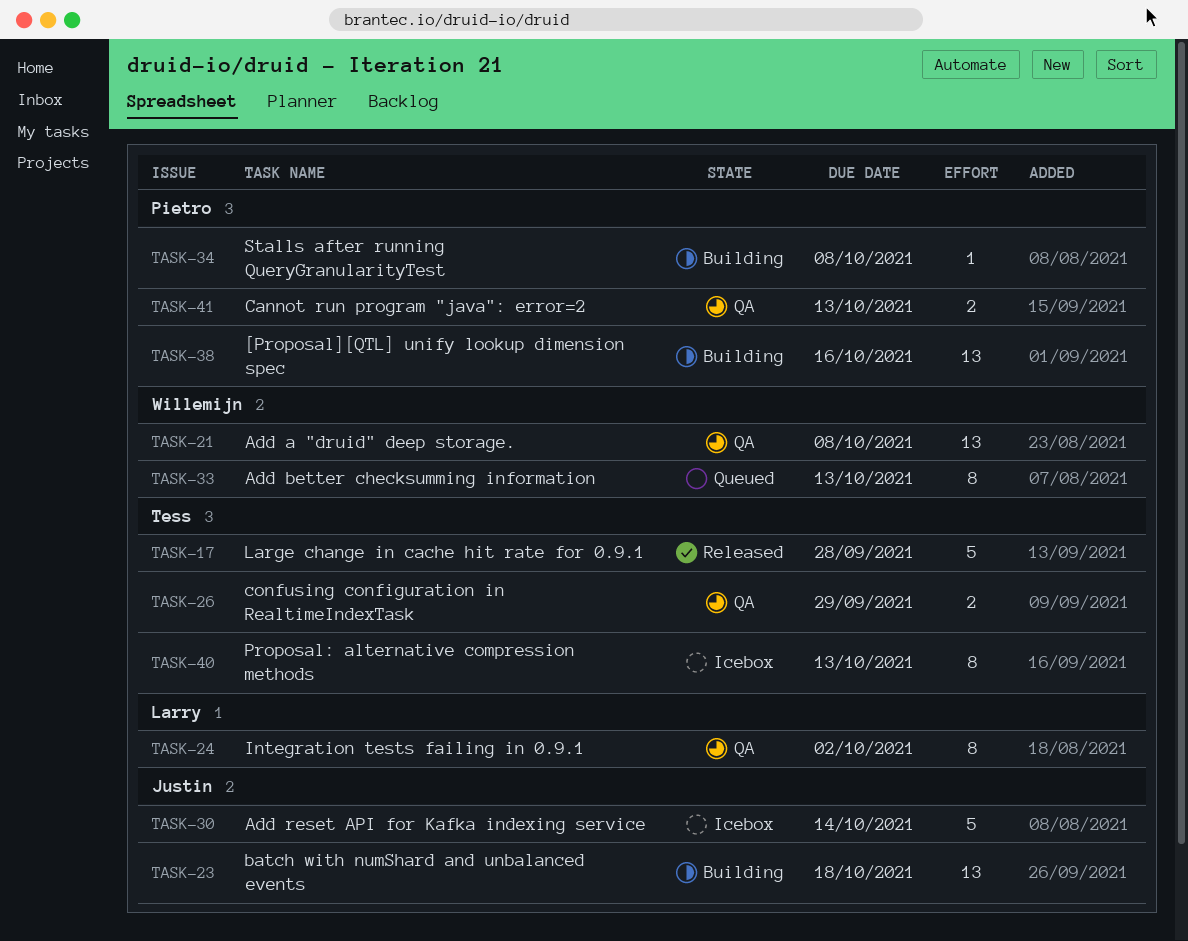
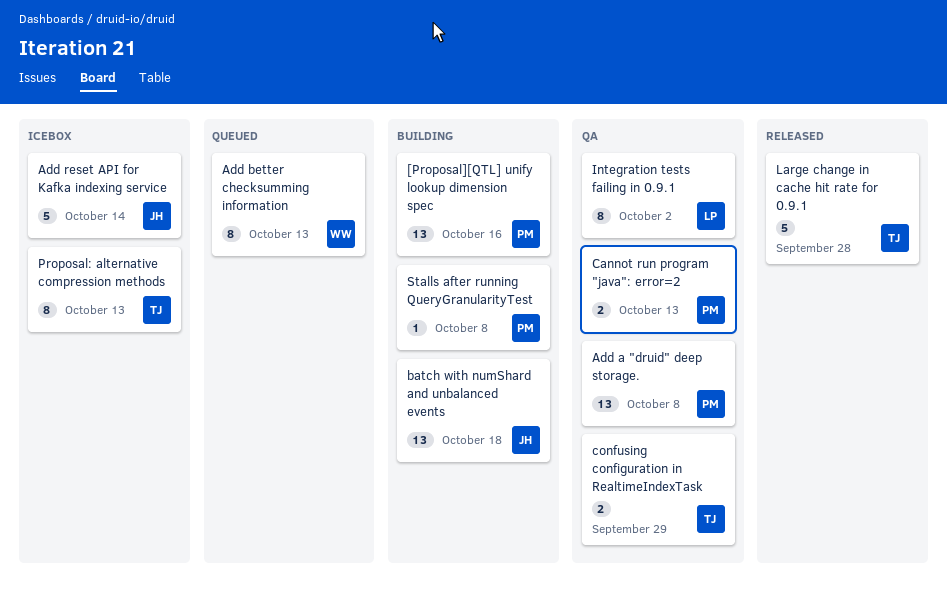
Add a "druid" deep storage., owner: Willemijn -> Pietro

